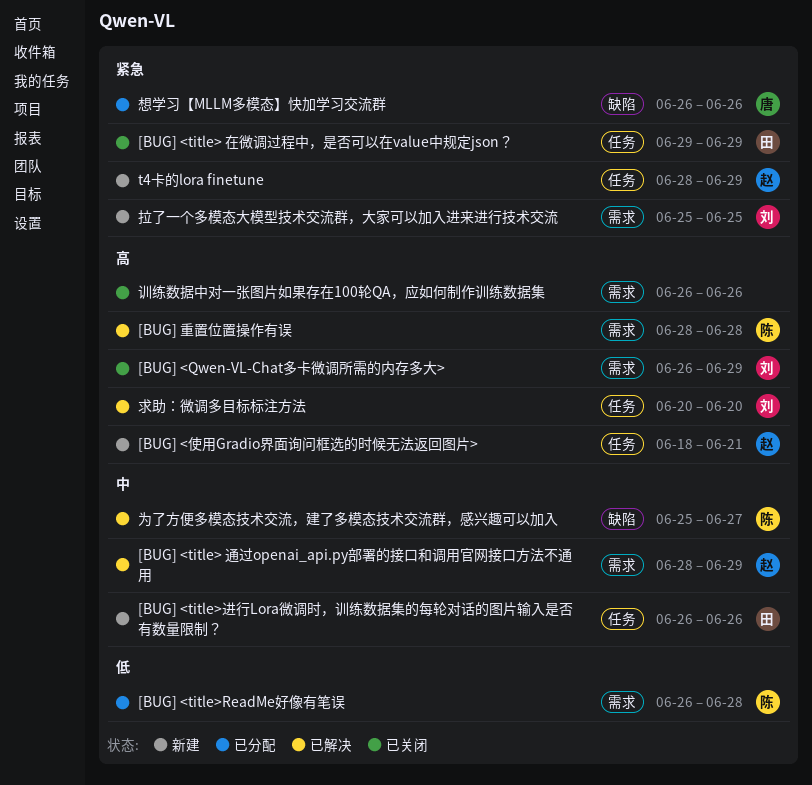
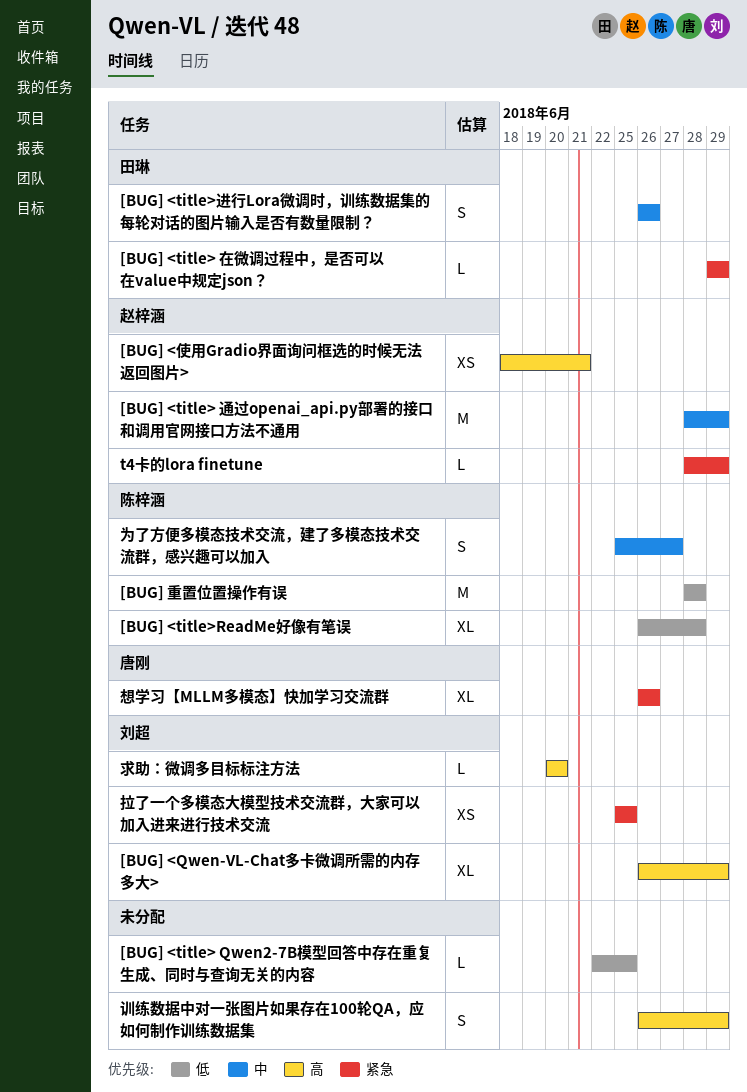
[BUG] <title> Qwen2-7B模型回答中存在重复生成、同时与查询无关的内容: none -> present
[BUG] 重置位置操作有误, priority: 高 -> 低
训练数据中对一张图片如果存在100轮QA，应如何制作训练数据集, due: Jun 26 -> Jun 29

